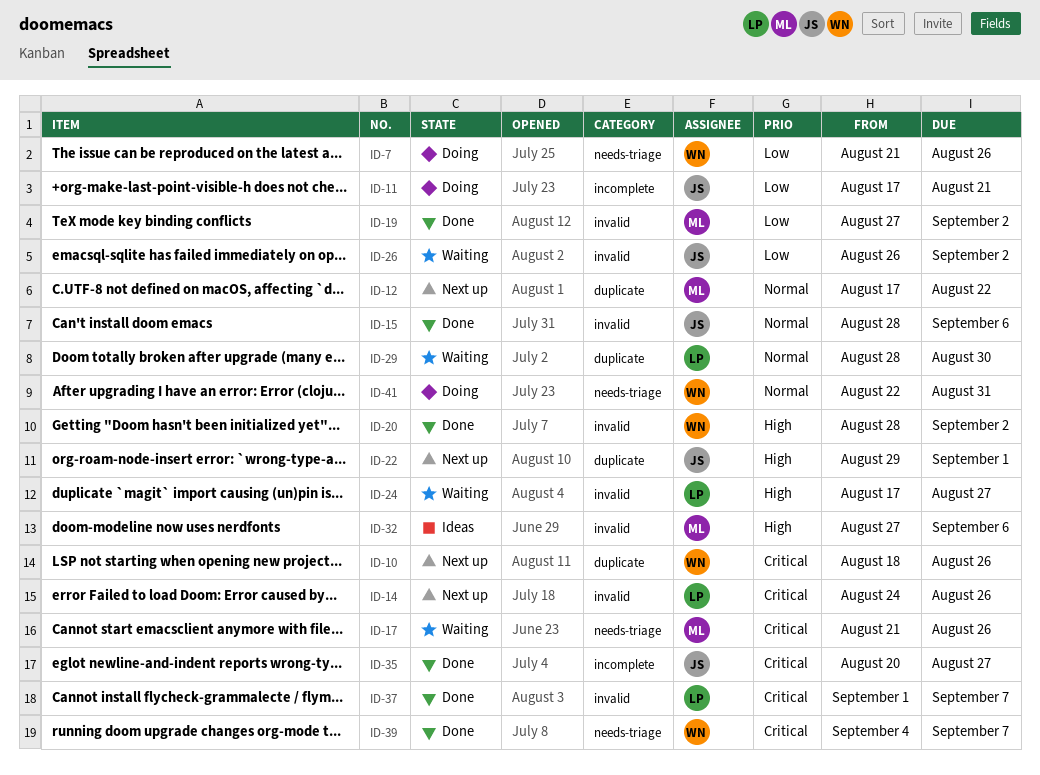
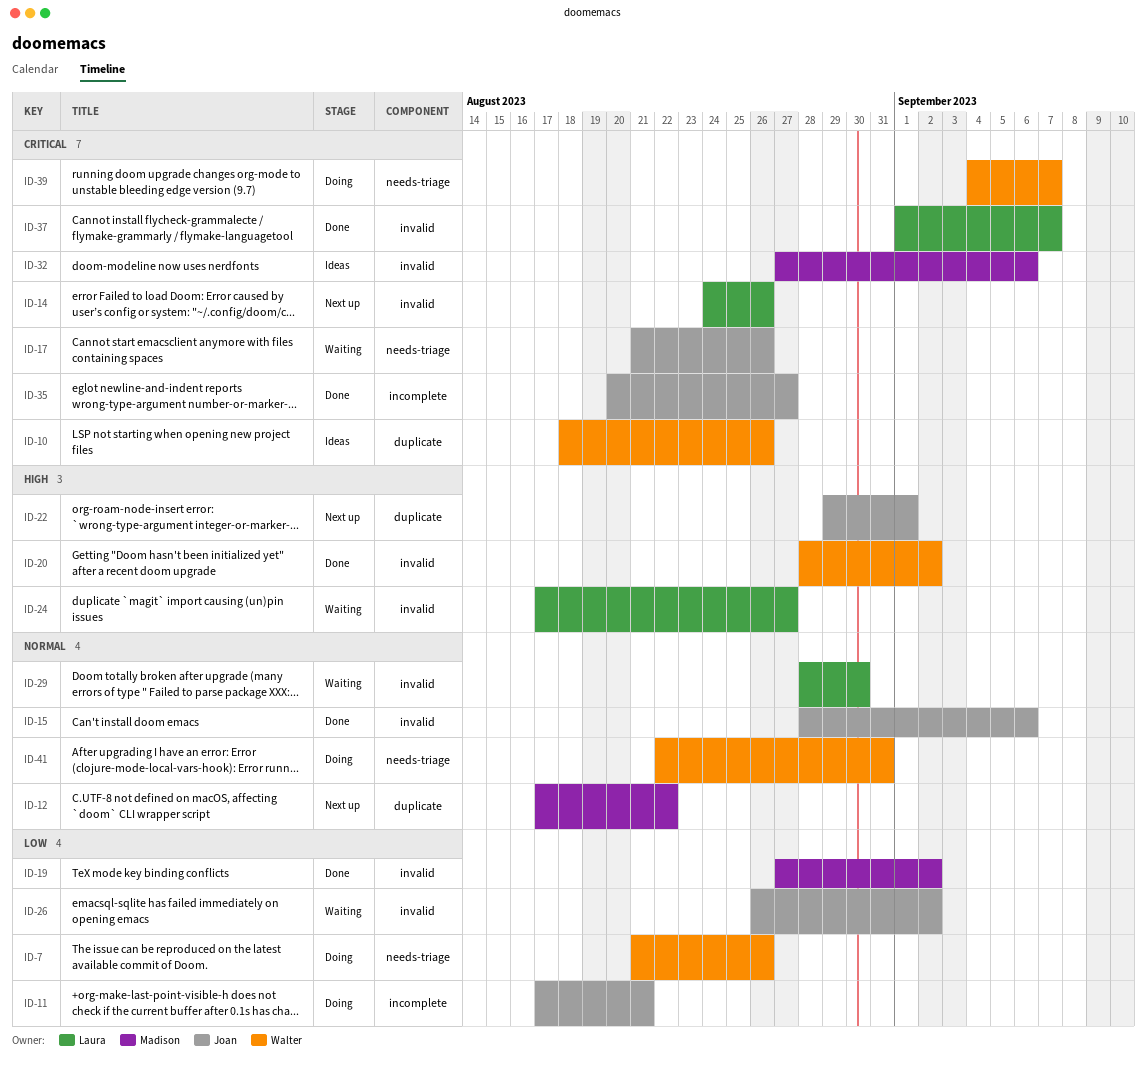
ID-10, status: Next up -> Ideas
ID-17, owner: Madison -> Joan
ID-29, label: duplicate -> invalid
ID-32, priority: High -> Critical
ID-39, status: Done -> Doing

